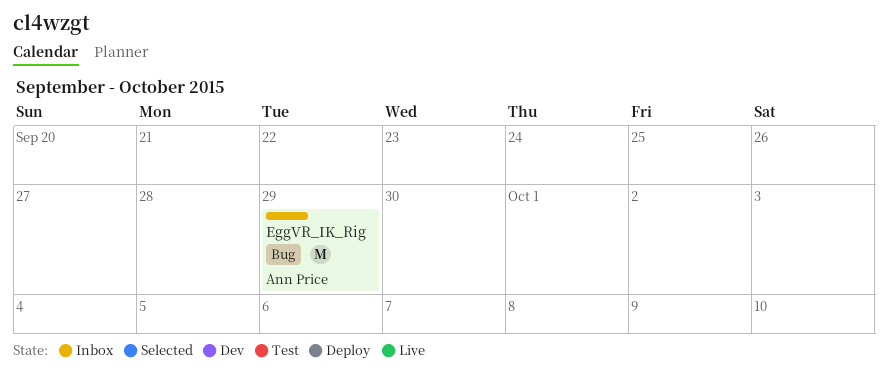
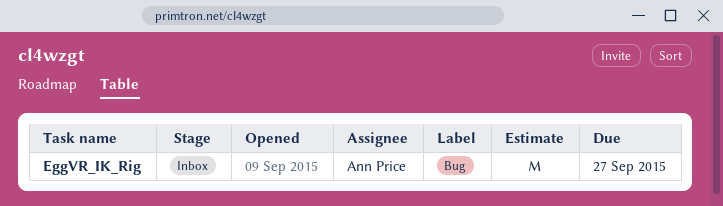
EggVR_IK_Rig, due: Sep 29 -> Sep 27

